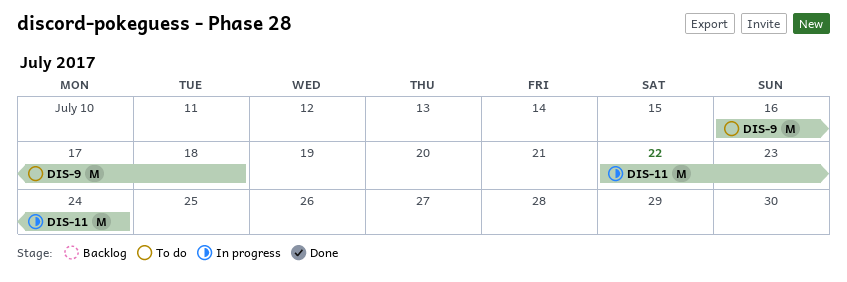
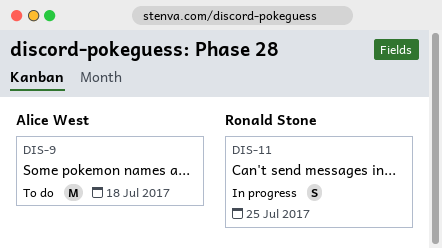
DIS-11, estimate: M -> S
DIS-11, due: Jul 24 -> Jul 25

